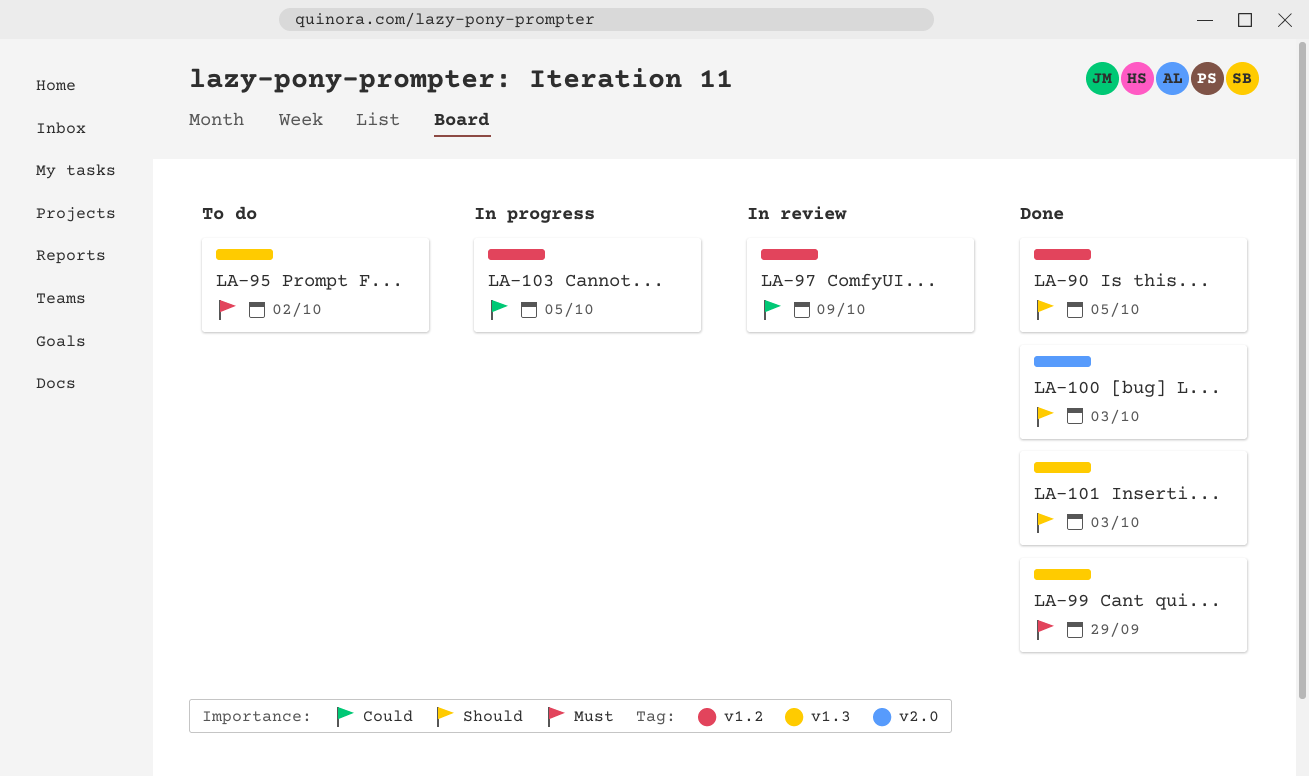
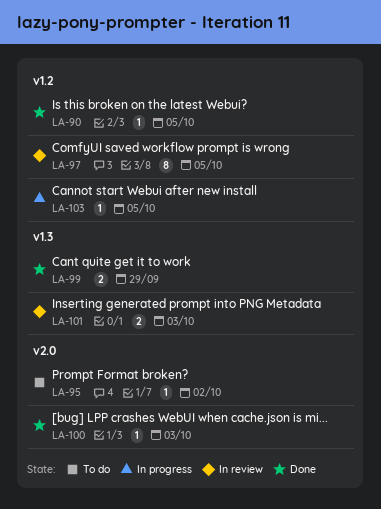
LA-95, label: v1.3 -> v2.0
LA-97, due: Oct 9 -> Oct 5
LA-101, status: Done -> In review

